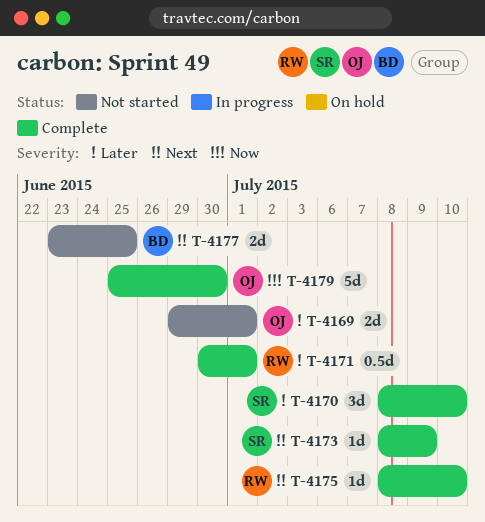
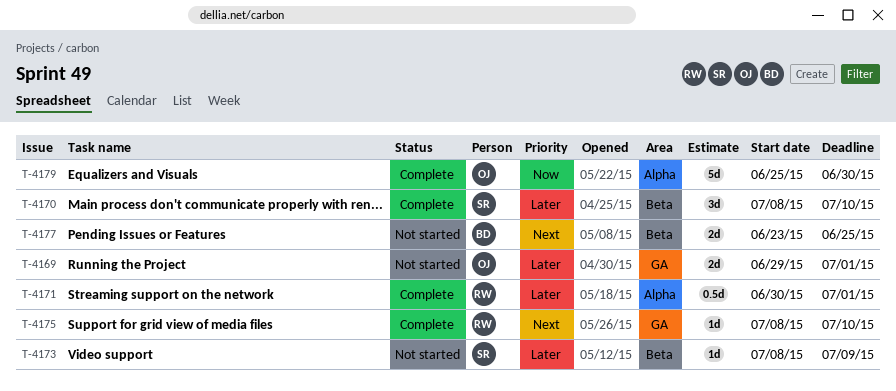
T-4173, status: Complete -> Not started
T-4173, priority: Next -> Later

